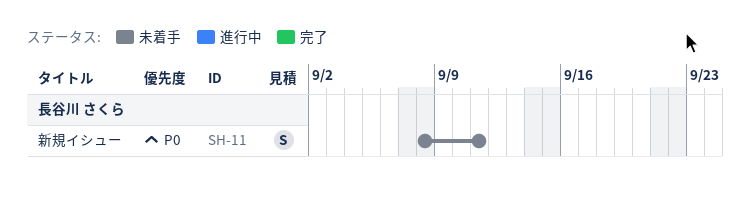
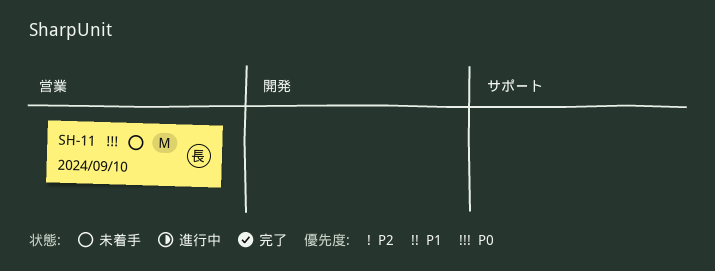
SH-11, estimate: S -> M
SH-11, due: Sep 11 -> Sep 10

